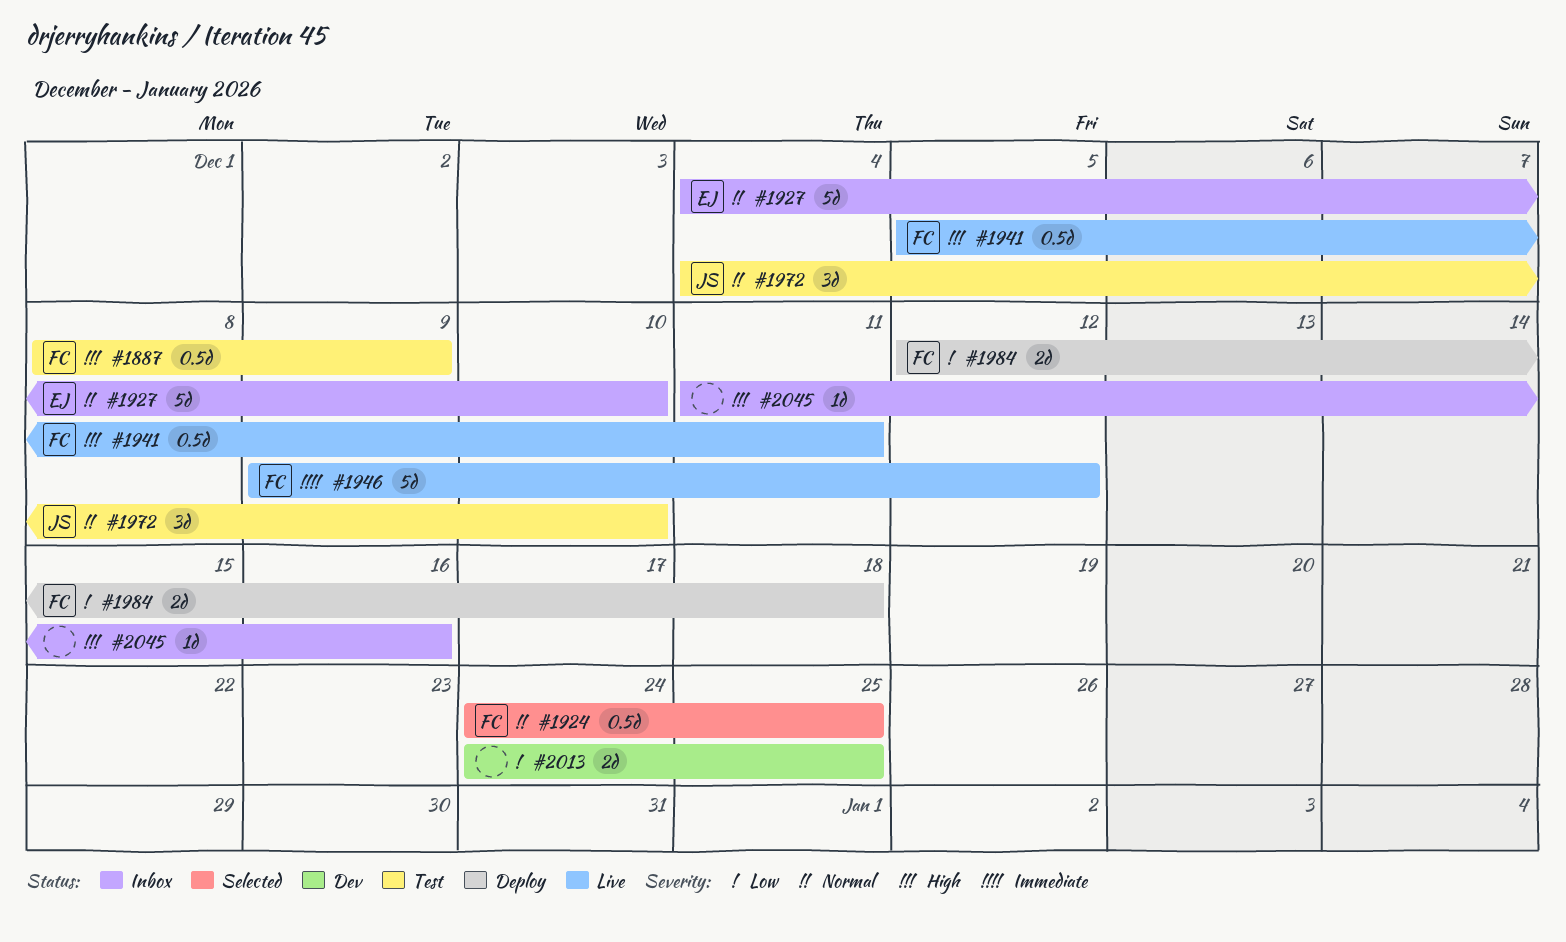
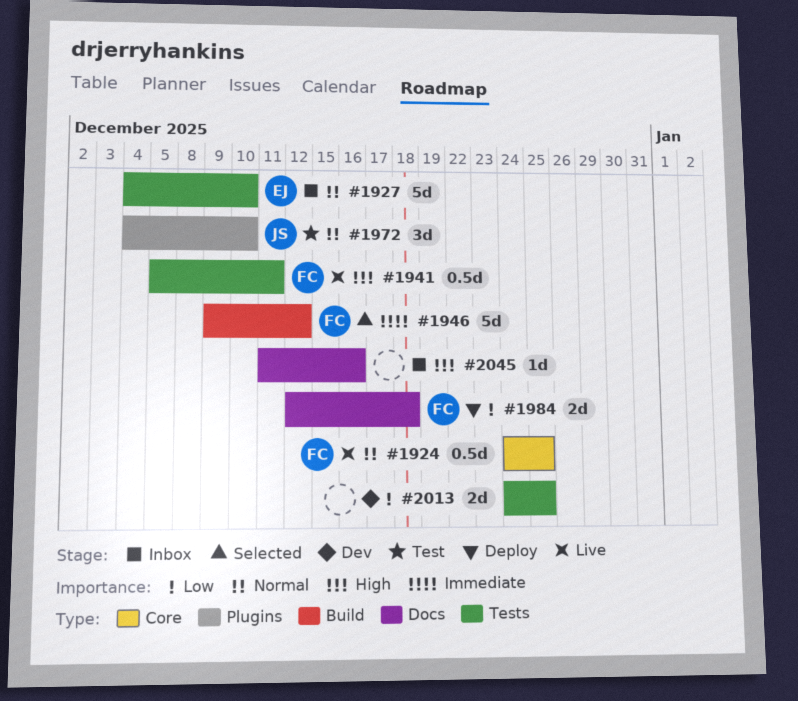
#1887: present -> none
#1924, status: Selected -> Live
#1946, status: Live -> Selected

